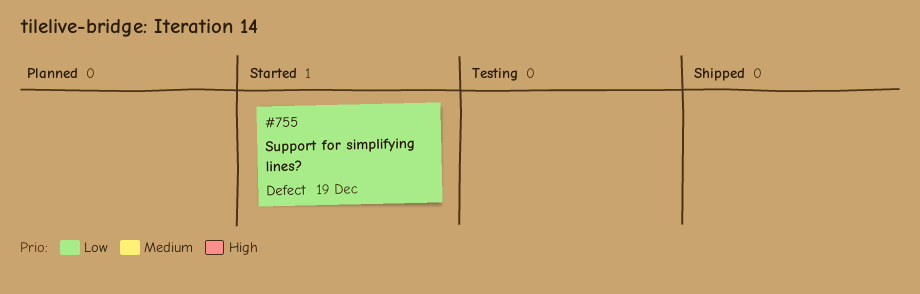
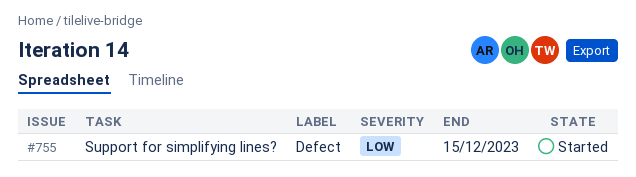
#755, due: Dec 19 -> Dec 15

